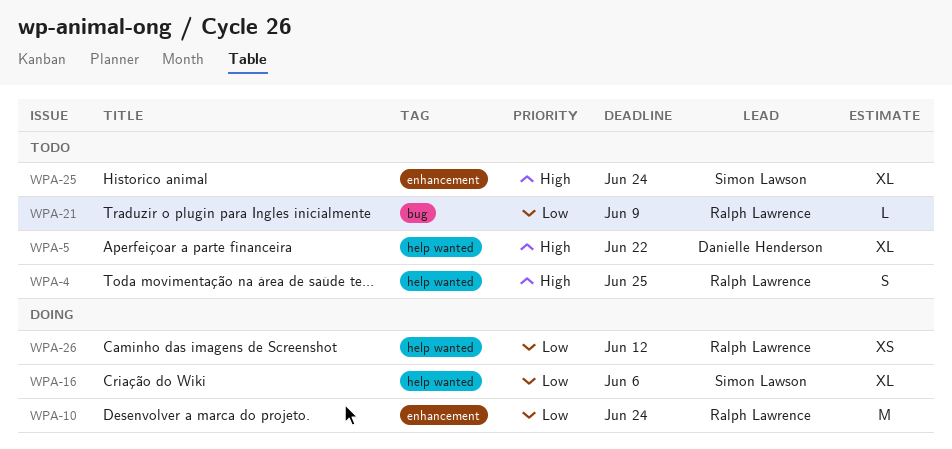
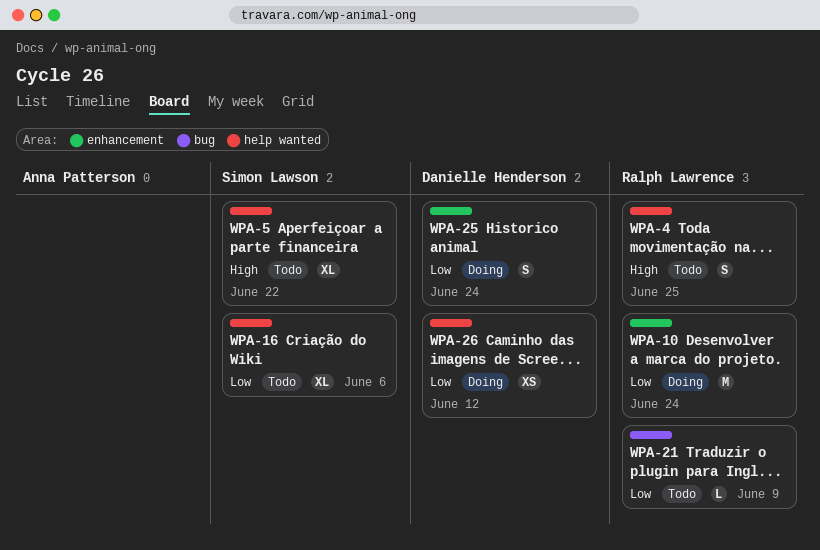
WPA-5, owner: Danielle Henderson -> Simon Lawson
WPA-16, status: Doing -> Todo
WPA-25, status: Todo -> Doing
WPA-25, owner: Simon Lawson -> Danielle Henderson
WPA-25, priority: High -> Low
WPA-25, estimate: XL -> S
WPA-26, owner: Ralph Lawrence -> Danielle Henderson

